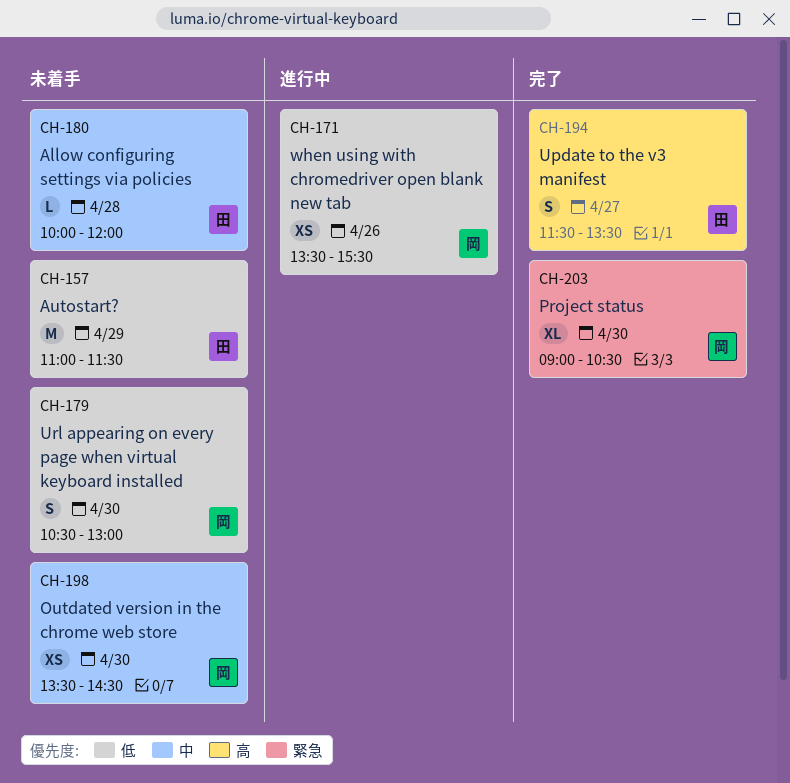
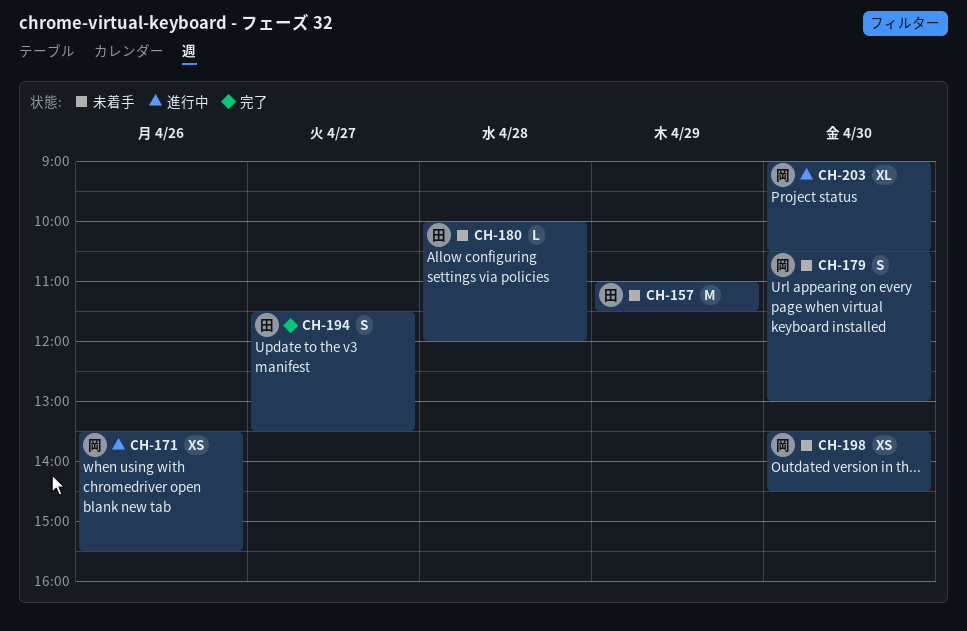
CH-203, status: 完了 -> 進行中

